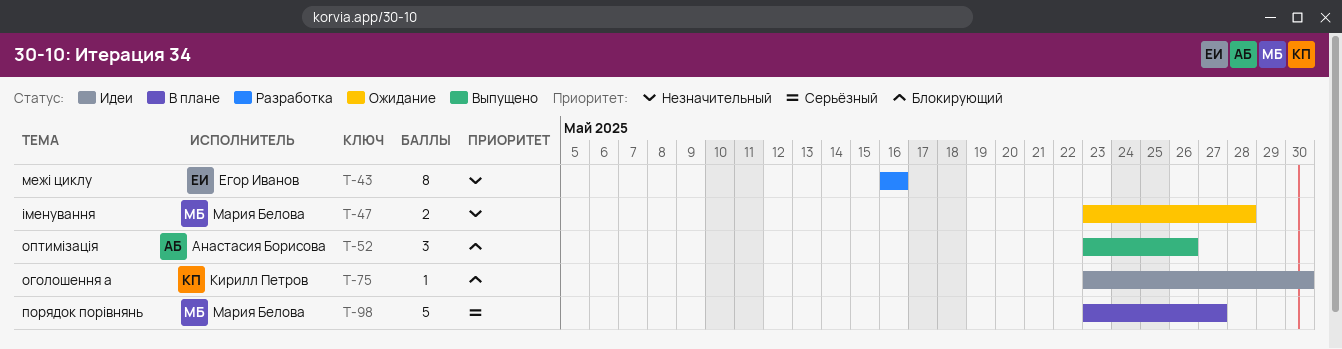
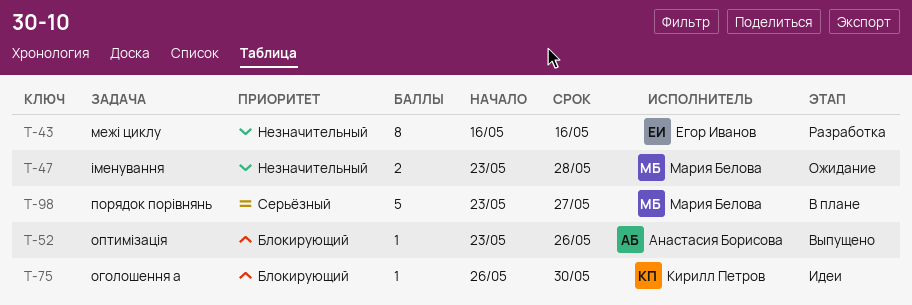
T-52, estimate: 3 -> 1
T-75, start: May 23 -> May 26

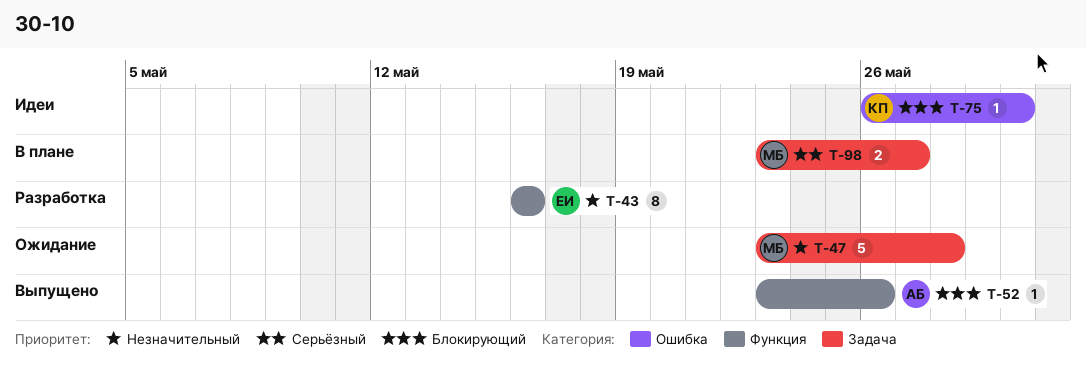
T-47, estimate: 2 -> 5
T-98, estimate: 5 -> 2

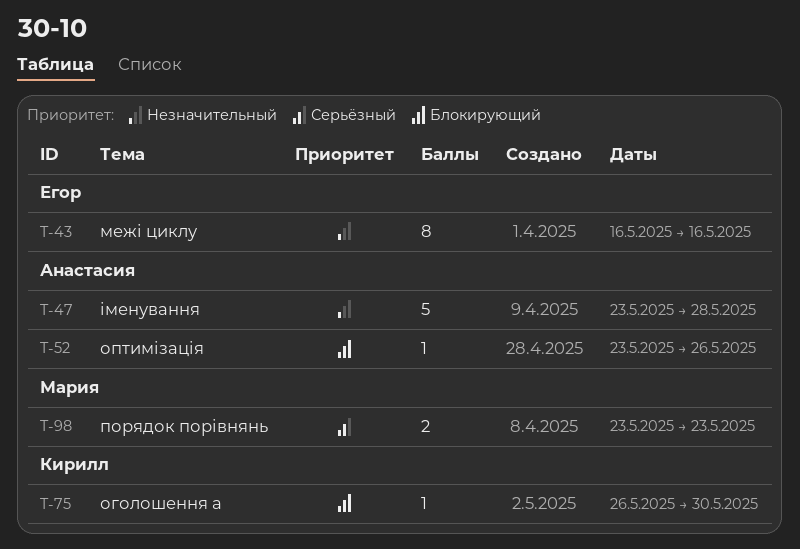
T-47, owner: Мария -> Анастасия
T-98, due: May 27 -> May 23

